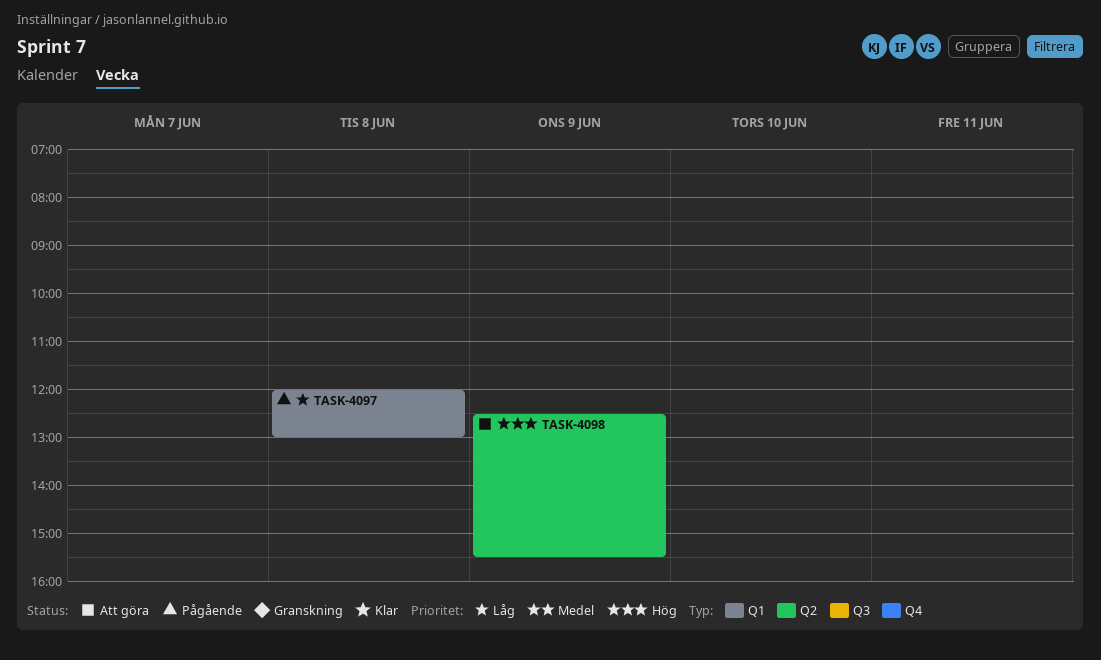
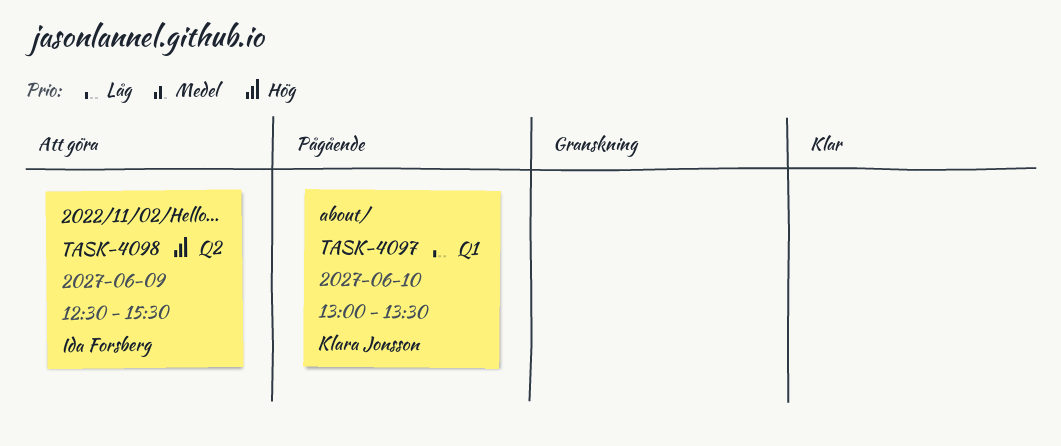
TASK-4097, day: Jun 8 -> Jun 10
TASK-4097, begins: 12:00 -> 13:00
TASK-4097, ends: 13:00 -> 13:30

